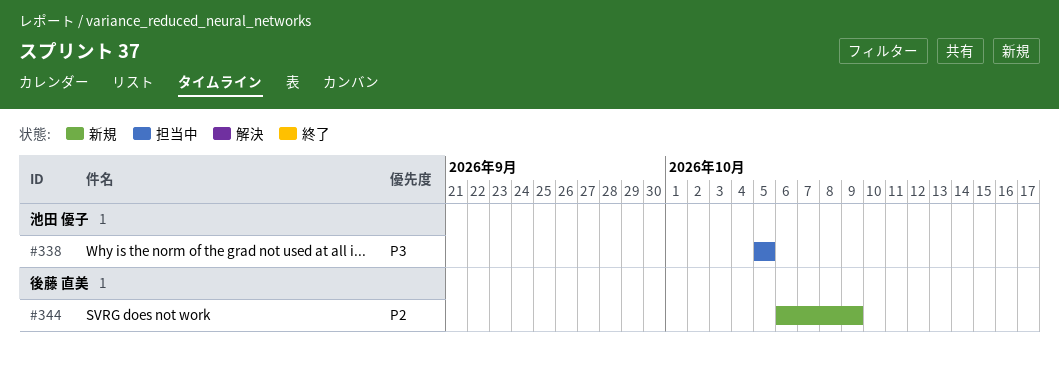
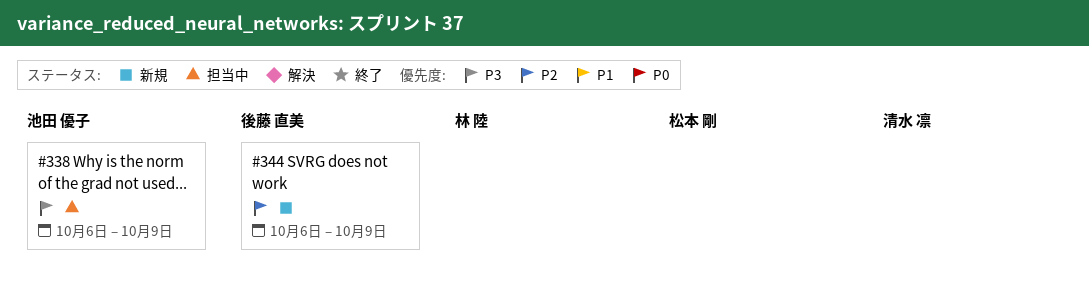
#338, start: Oct 5 -> Oct 6
#338, due: Oct 5 -> Oct 9

